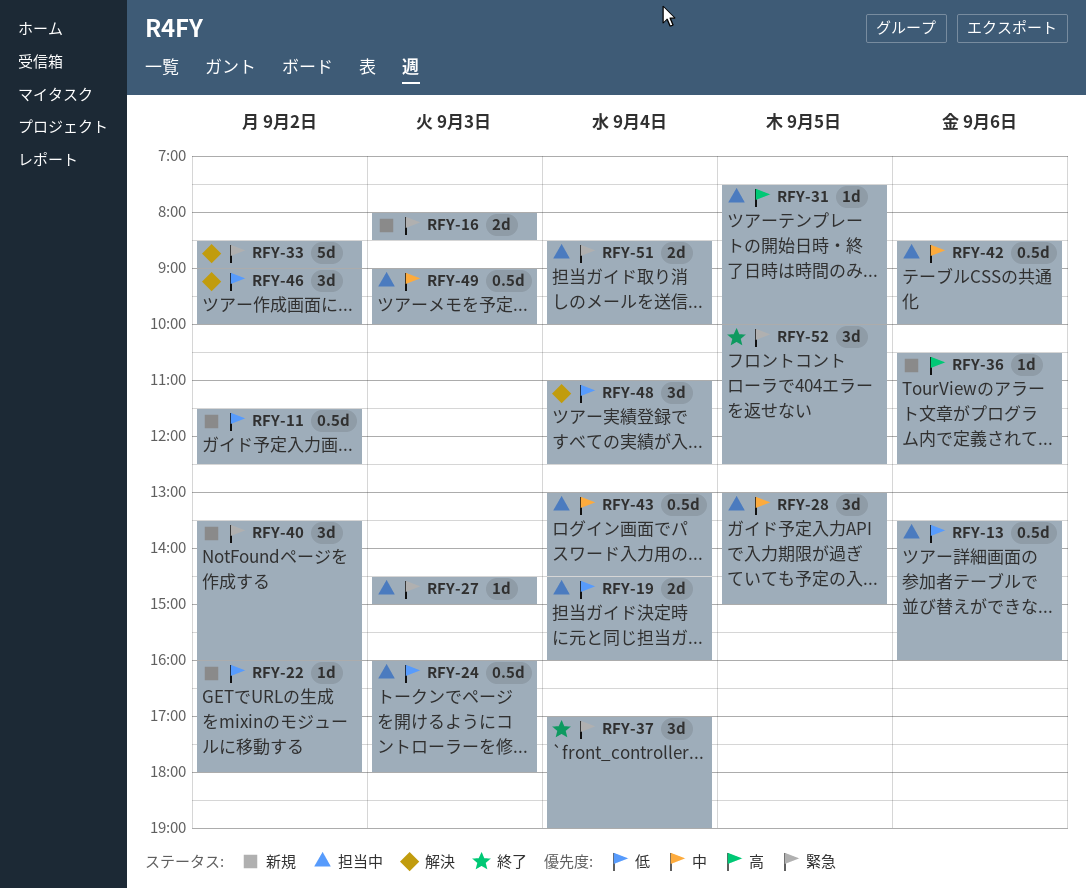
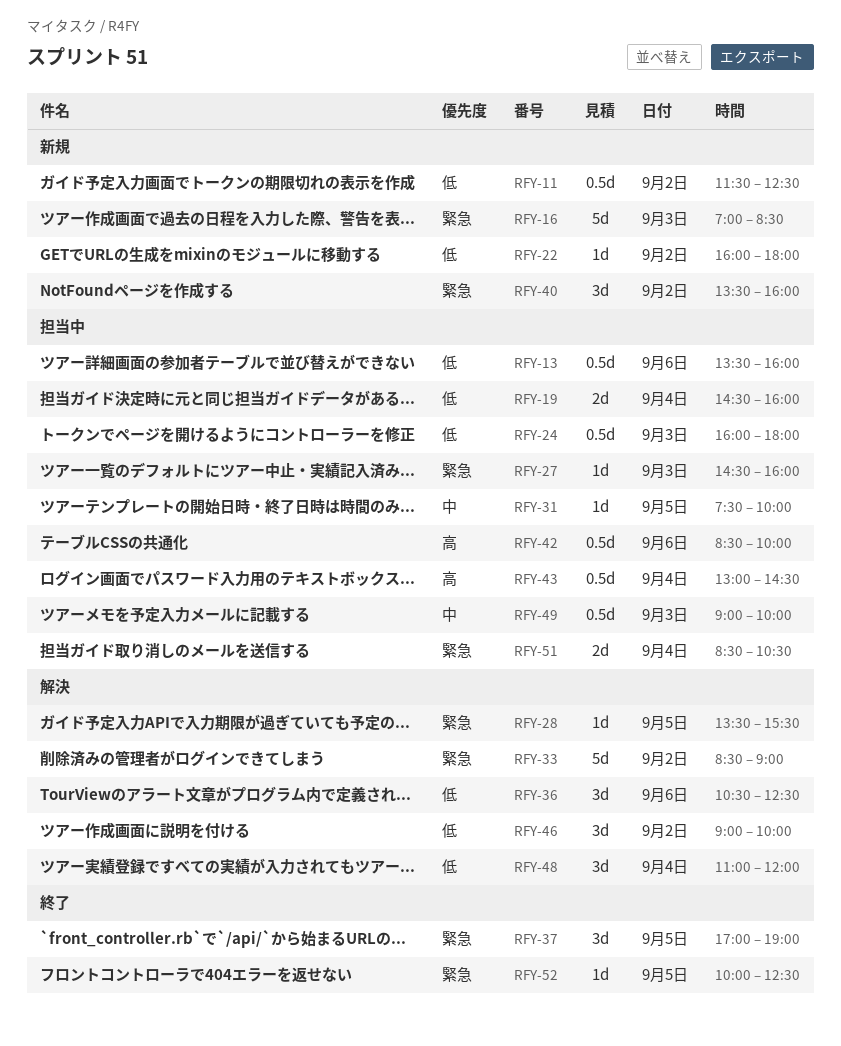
RFY-16, estimate: 2d -> 5d
RFY-16, begins: 08:00 -> 07:00
RFY-27, ends: 15:00 -> 16:00
RFY-28, status: 担当中 -> 解決
RFY-28, priority: 中 -> 緊急
RFY-28, estimate: 3d -> 1d
RFY-28, begins: 13:00 -> 13:30
RFY-28, ends: 15:00 -> 15:30
RFY-31, priority: 高 -> 中
RFY-36, status: 新規 -> 解決
RFY-36, priority: 高 -> 低
RFY-36, estimate: 1d -> 3d
RFY-37, day: Sep 4 -> Sep 5
RFY-42, priority: 中 -> 高
RFY-43, priority: 中 -> 高
RFY-48, ends: 12:30 -> 12:00
RFY-51, ends: 10:00 -> 10:30
RFY-52, estimate: 3d -> 1d

